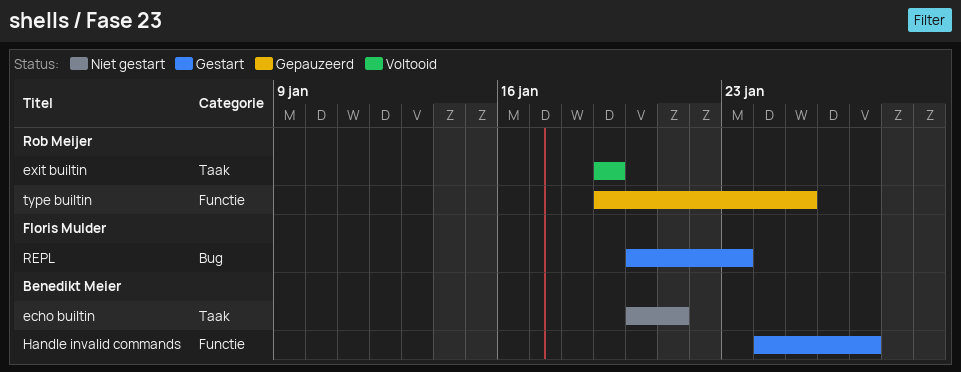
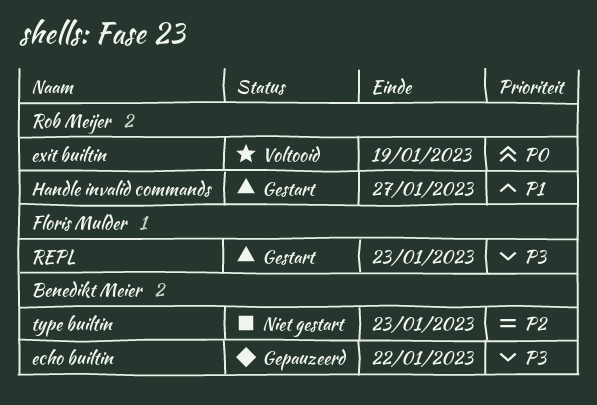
echo builtin, status: Niet gestart -> Gepauzeerd
echo builtin, due: Jan 21 -> Jan 22
Handle invalid commands, owner: Benedikt Meier -> Rob Meijer
type builtin, status: Gepauzeerd -> Niet gestart
type builtin, owner: Rob Meijer -> Benedikt Meier
type builtin, due: Jan 25 -> Jan 23

